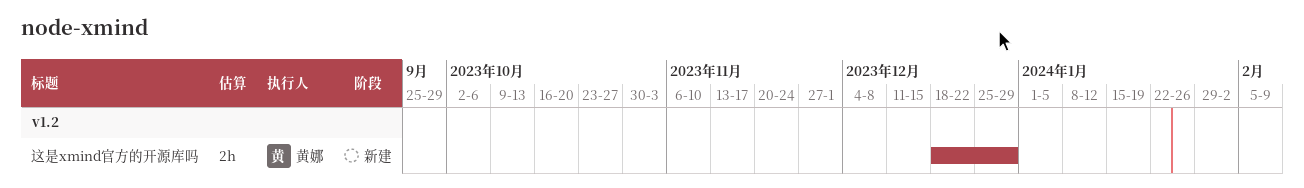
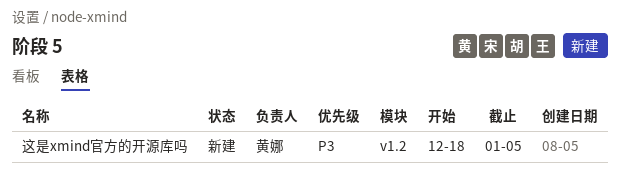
这是xmind官方的开源库吗, due: Dec 29 -> Jan 5

